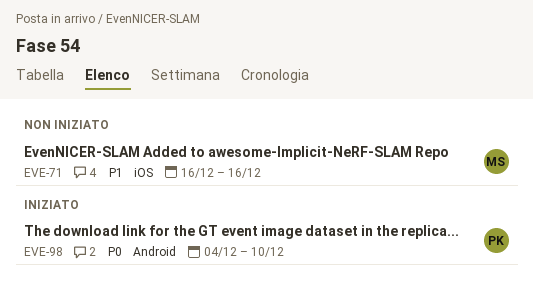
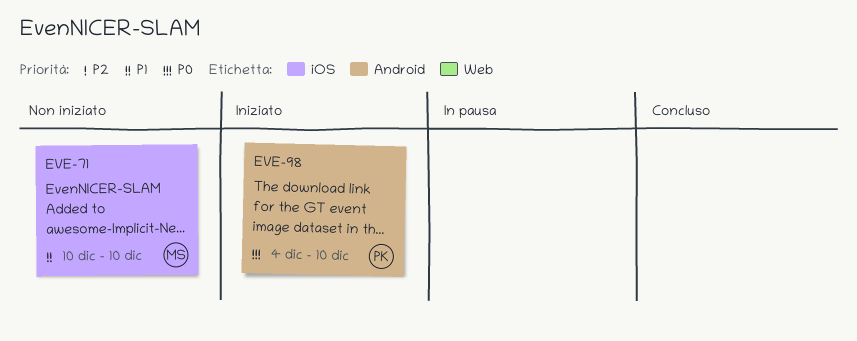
EVE-71, start: Dec 16 -> Dec 10
EVE-71, due: Dec 16 -> Dec 10

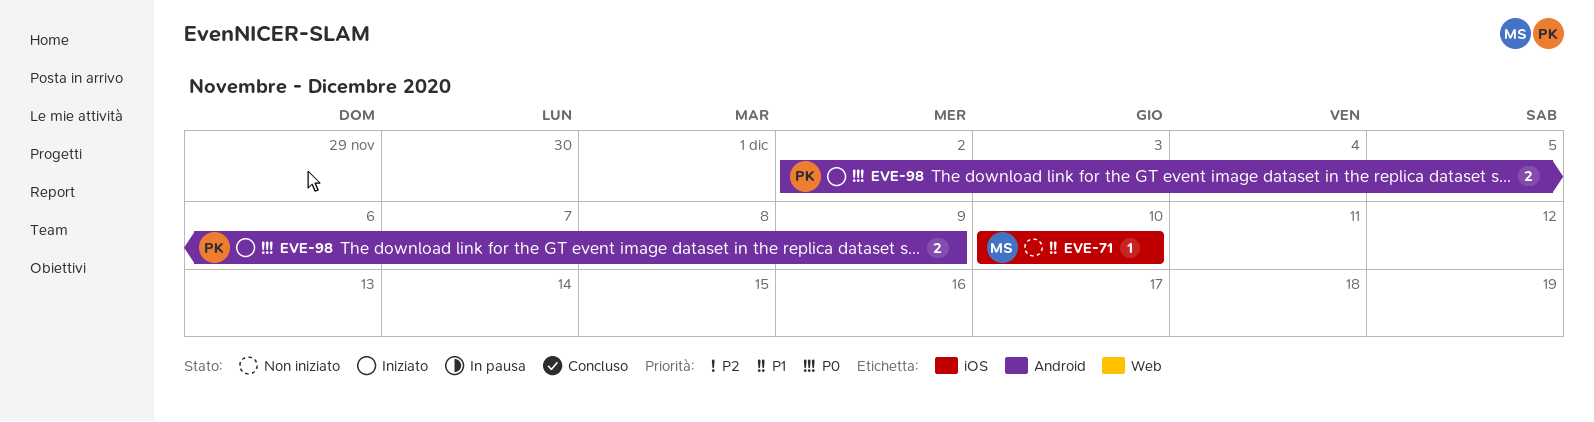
EVE-98, start: Dec 4 -> Dec 2
EVE-98, due: Dec 10 -> Dec 9

